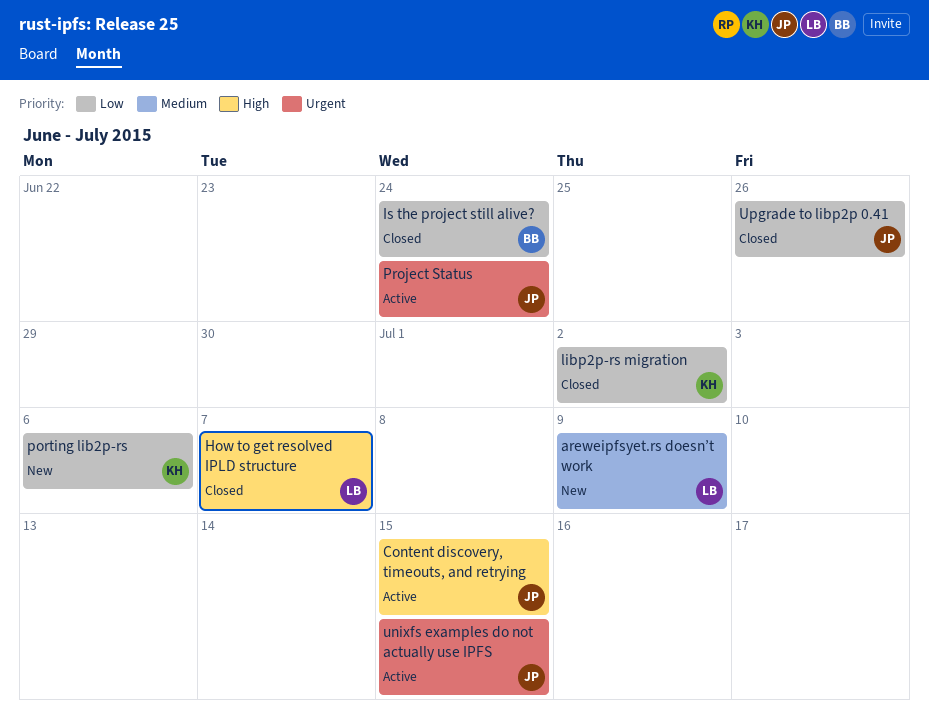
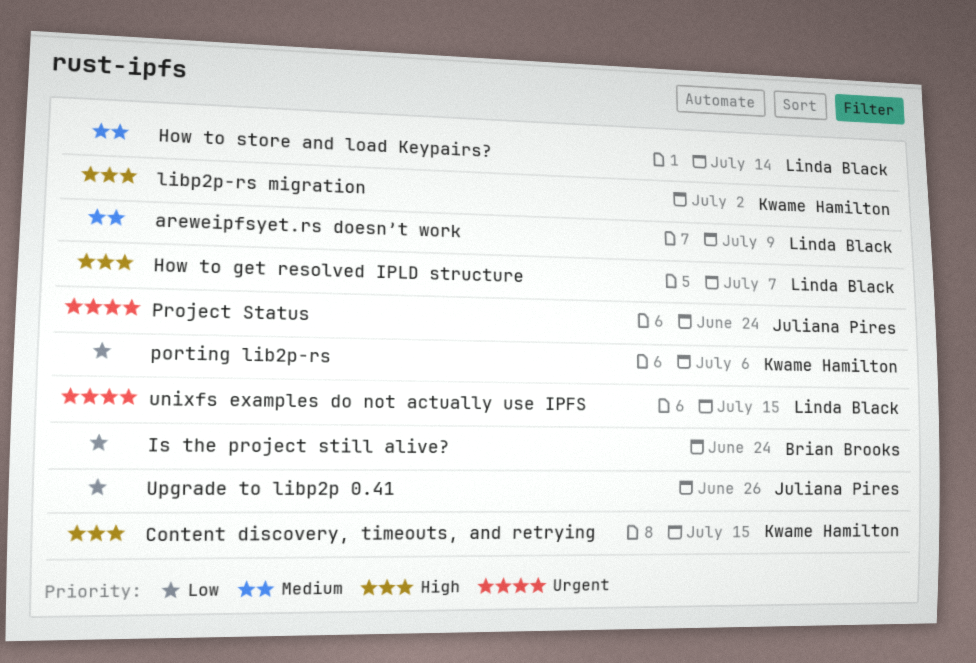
Content discovery, timeouts, and retrying, owner: Juliana Pires -> Kwame Hamilton
How to store and load Keypairs?: none -> present
libp2p-rs migration, priority: Low -> High
unixfs examples do not actually use IPFS, owner: Juliana Pires -> Linda Black

